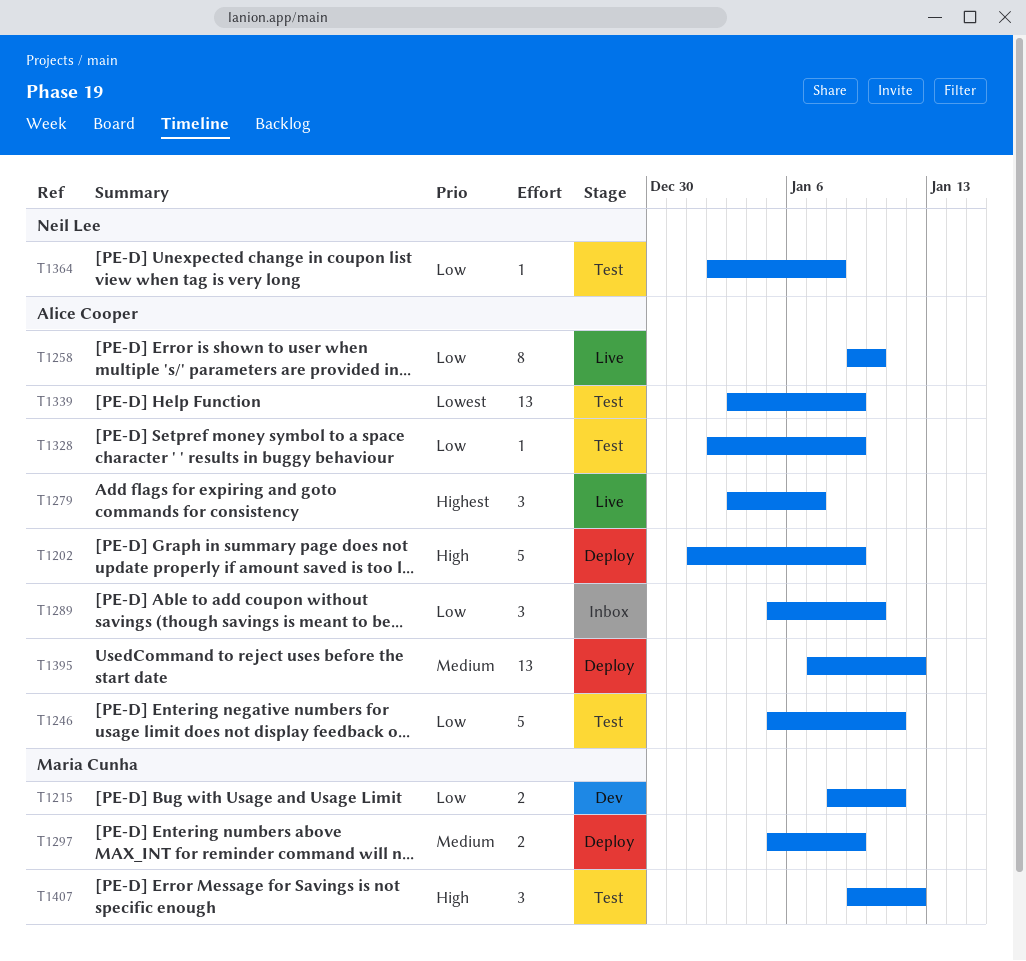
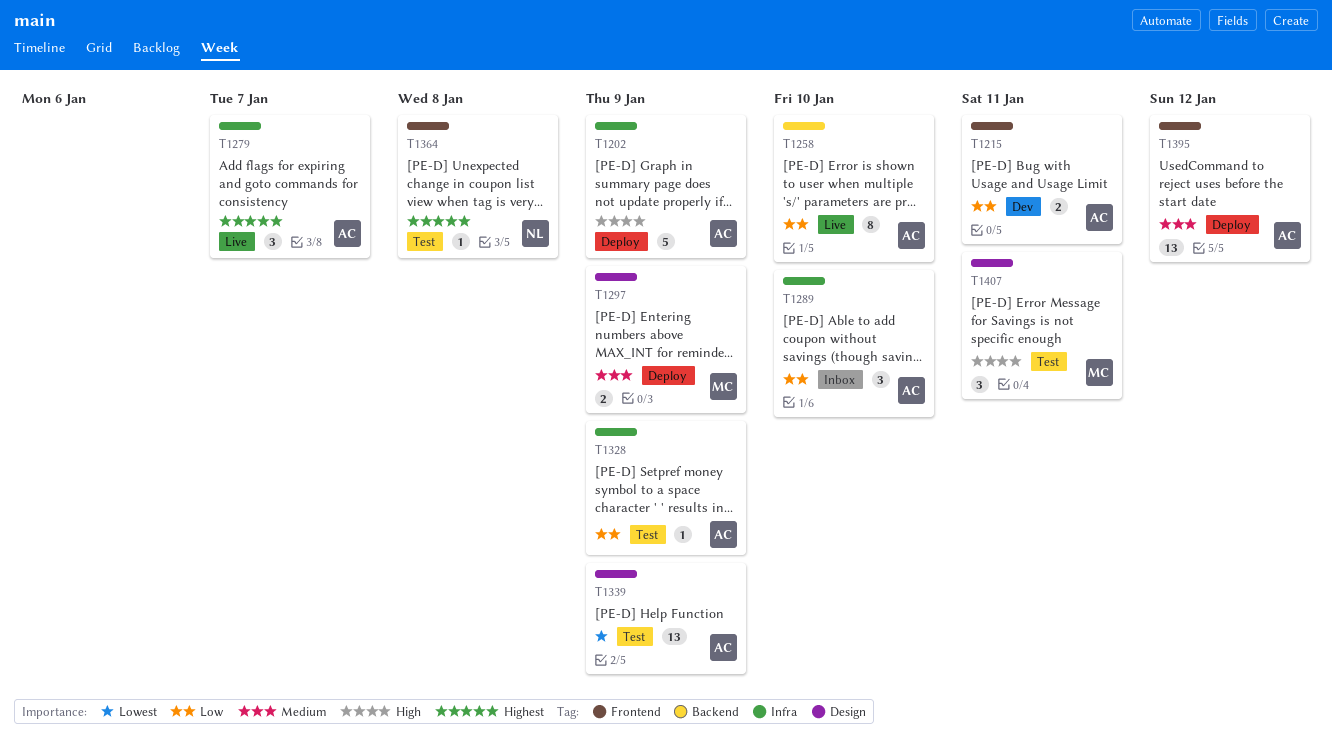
T1215, owner: Maria Cunha -> Alice Cooper
T1246: present -> none
T1364, priority: Low -> Highest
T1407, due: Jan 12 -> Jan 11

